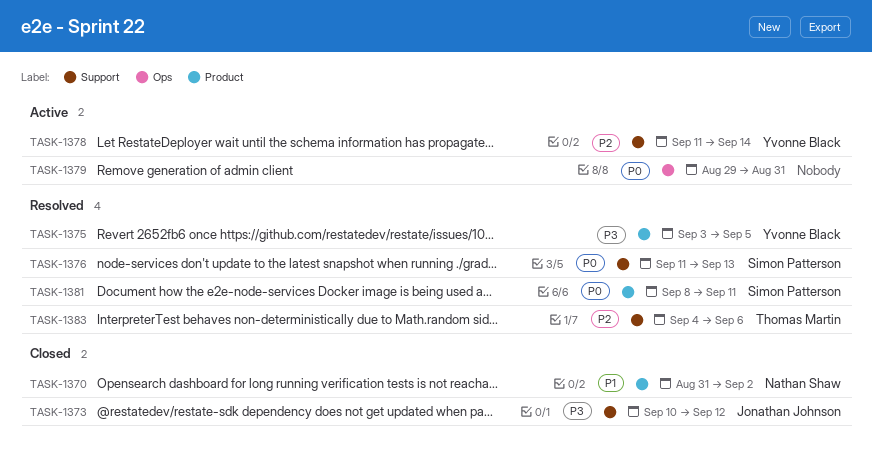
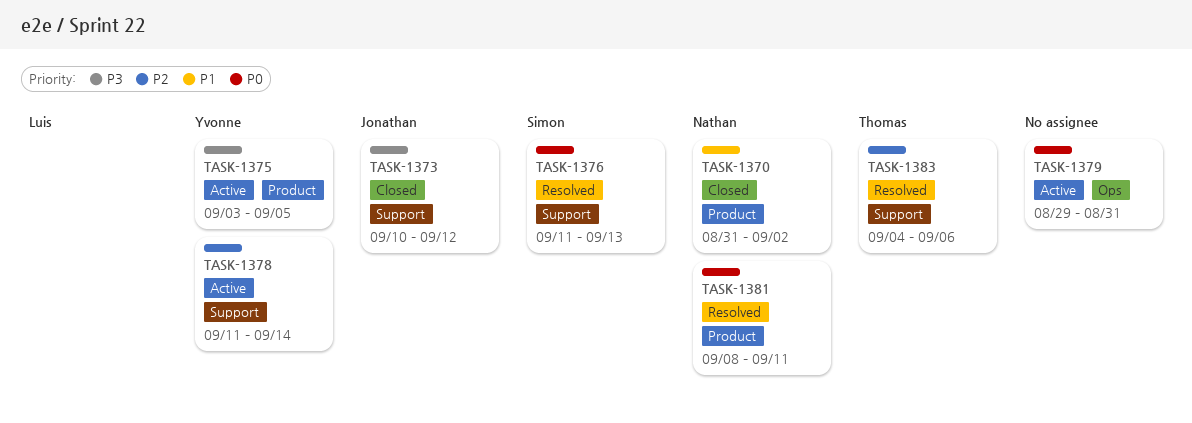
TASK-1375, status: Resolved -> Active
TASK-1381, owner: Simon Patterson -> Nathan Shaw

